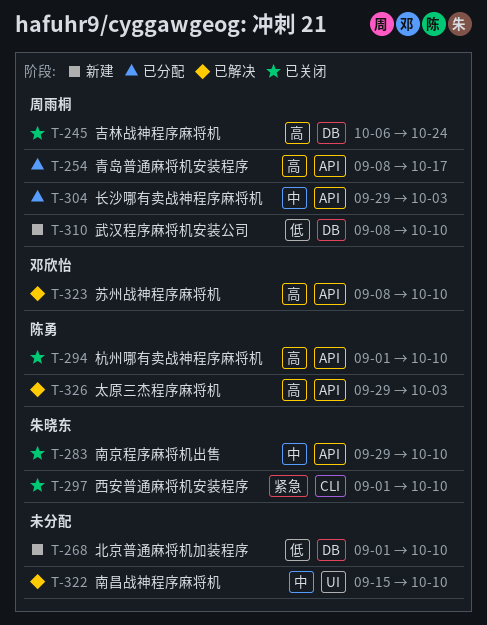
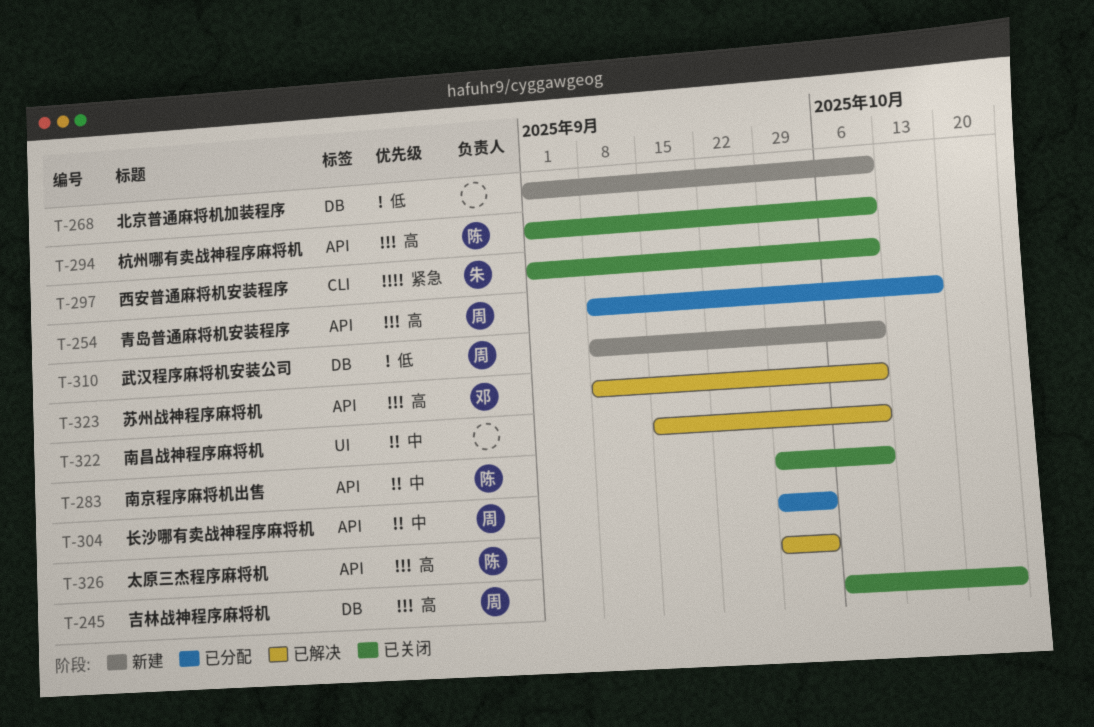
T-283, owner: 朱晓东 -> 陈勇

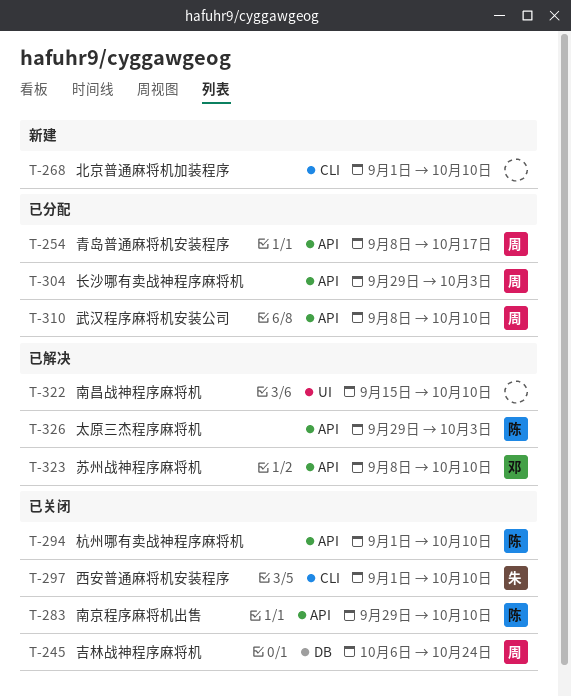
T-268, label: DB -> CLI
T-310, status: 新建 -> 已分配
T-310, label: DB -> API

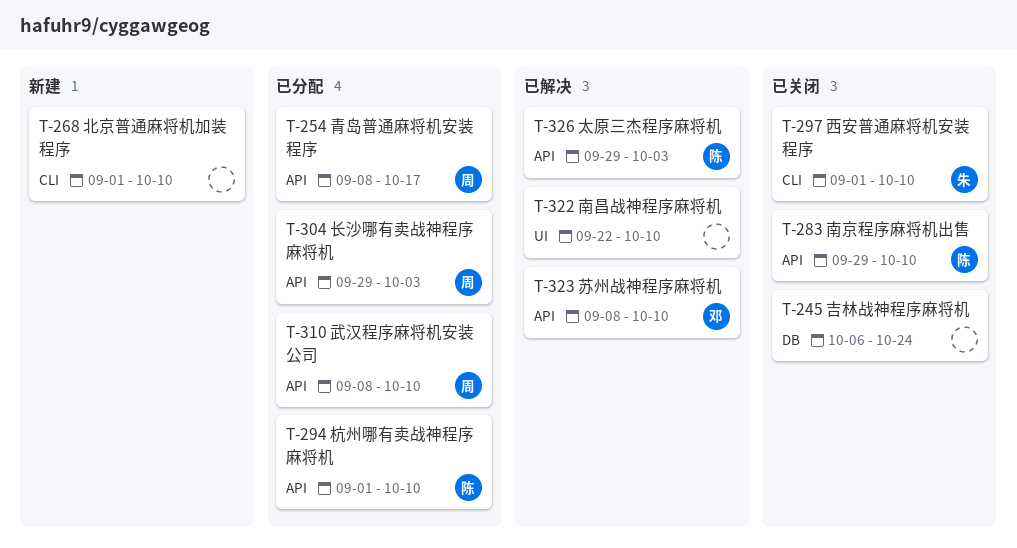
T-245, owner: 周 -> none
T-294, status: 已关闭 -> 已分配
T-322, start: Sep 15 -> Sep 22

